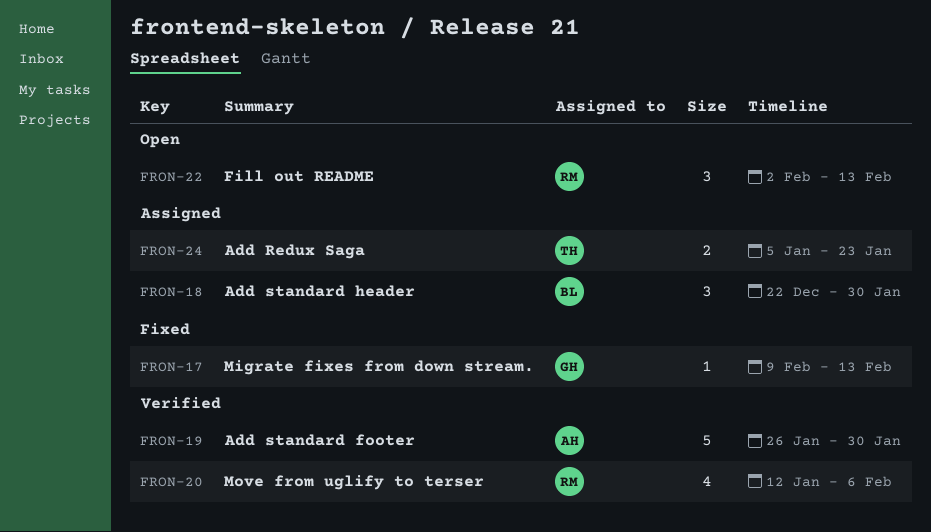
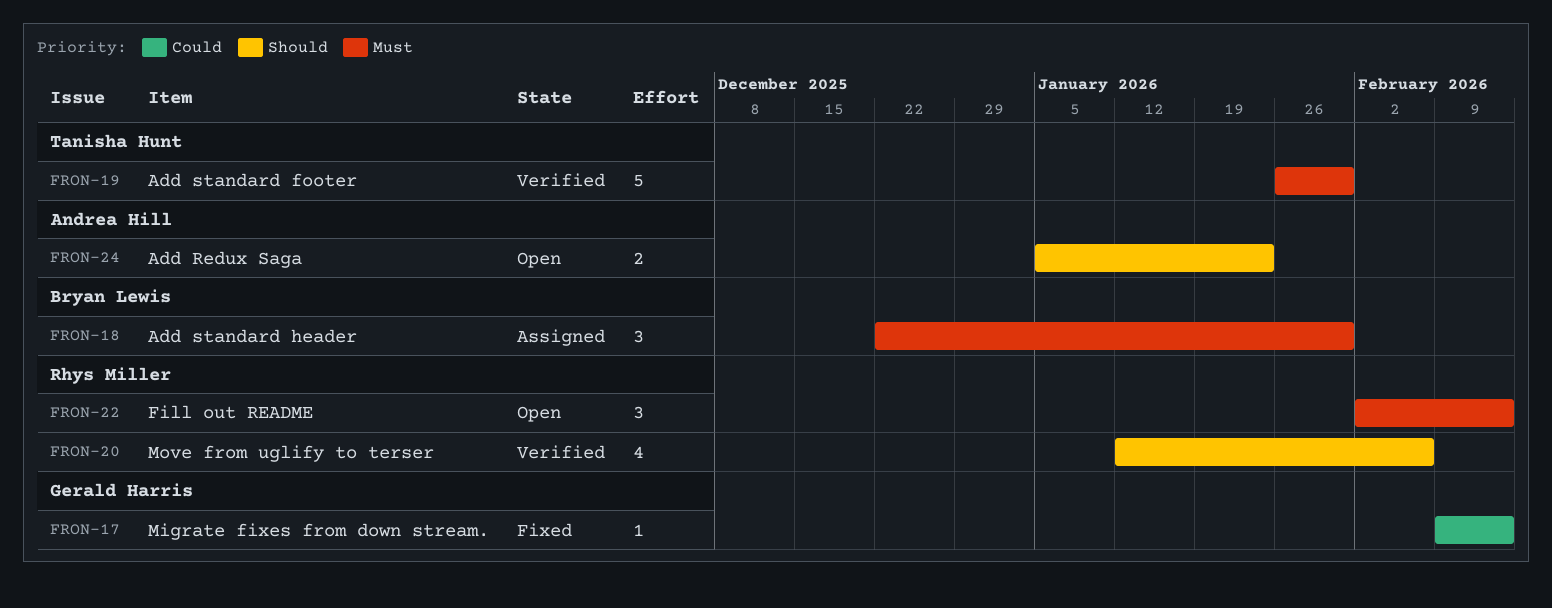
FRON-19, owner: Andrea Hill -> Tanisha Hunt
FRON-24, status: Assigned -> Open
FRON-24, owner: Tanisha Hunt -> Andrea Hill

